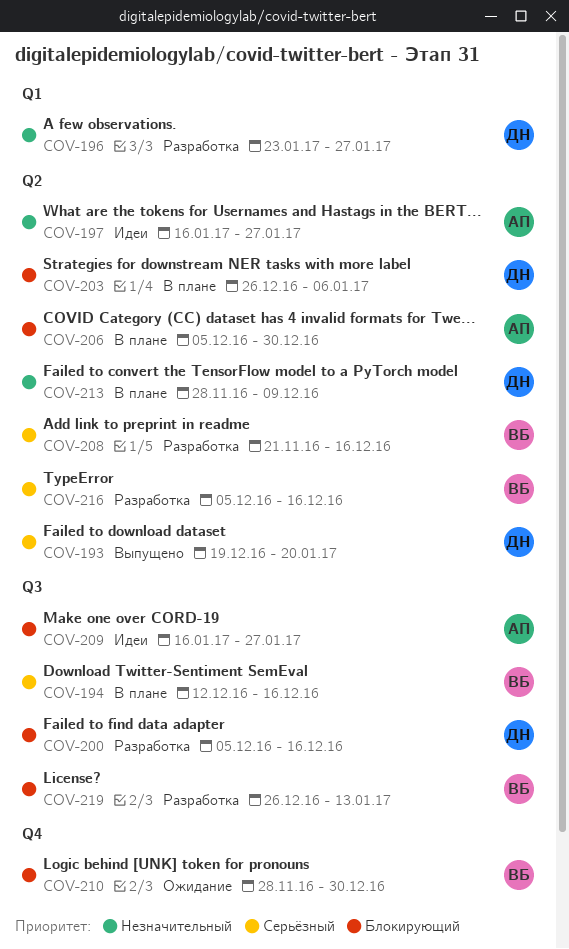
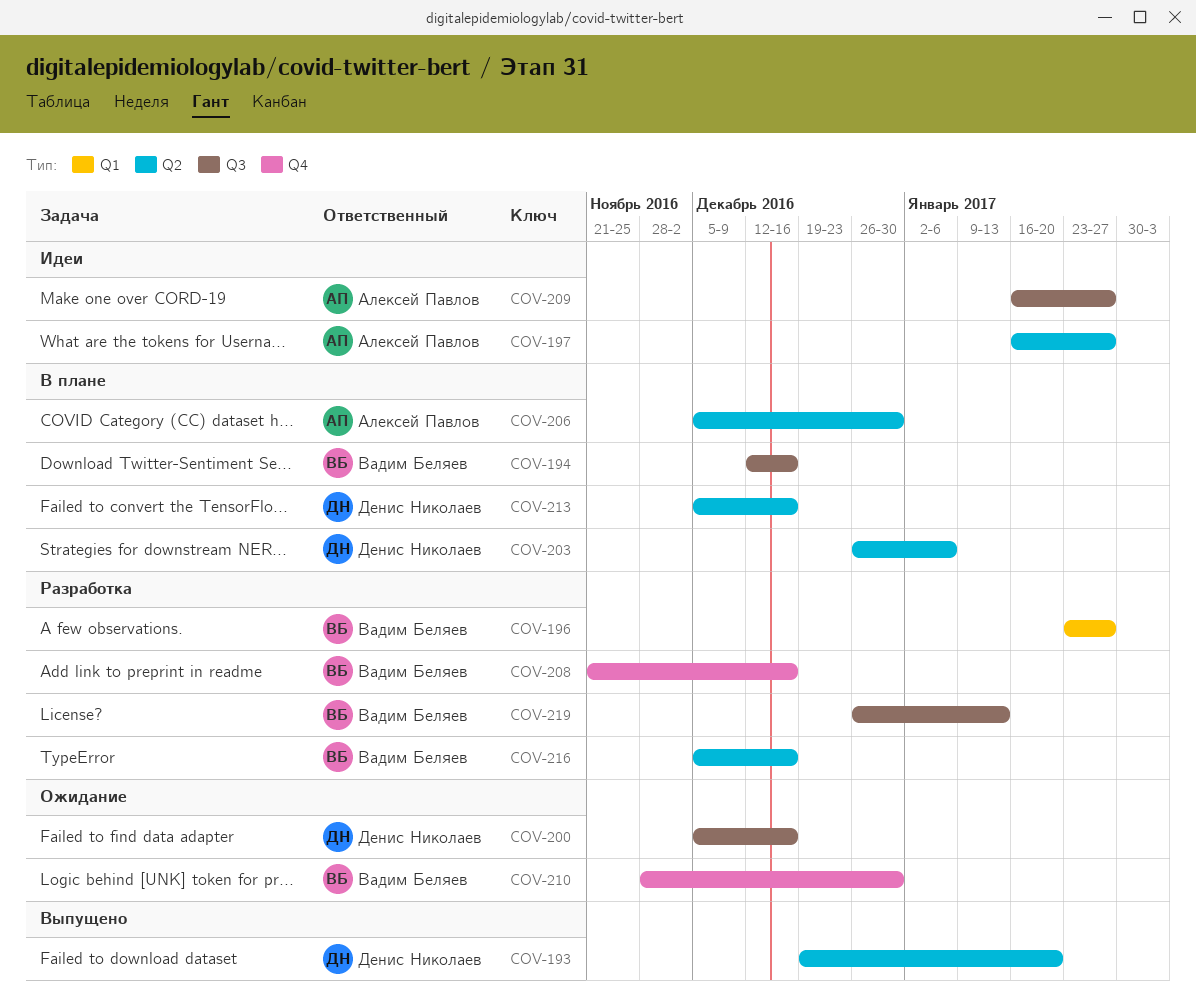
COV-196, owner: Денис Николаев -> Вадим Беляев
COV-200, status: Разработка -> Ожидание
COV-208, label: Q2 -> Q4
COV-213, start: Nov 28 -> Dec 5
COV-213, due: Dec 9 -> Dec 16

